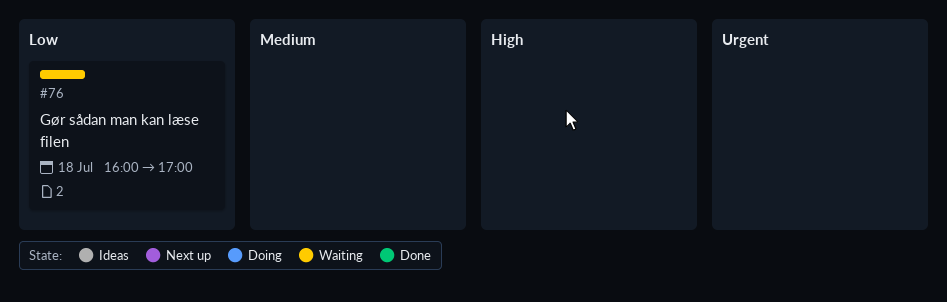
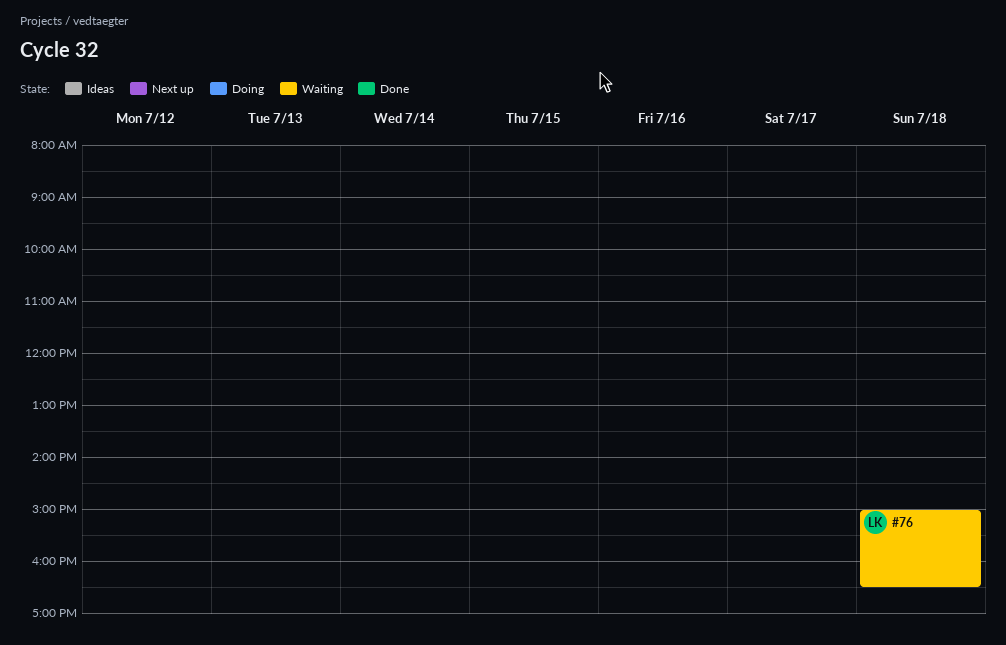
#76, begins: 16:00 -> 15:00
#76, ends: 17:00 -> 16:30

